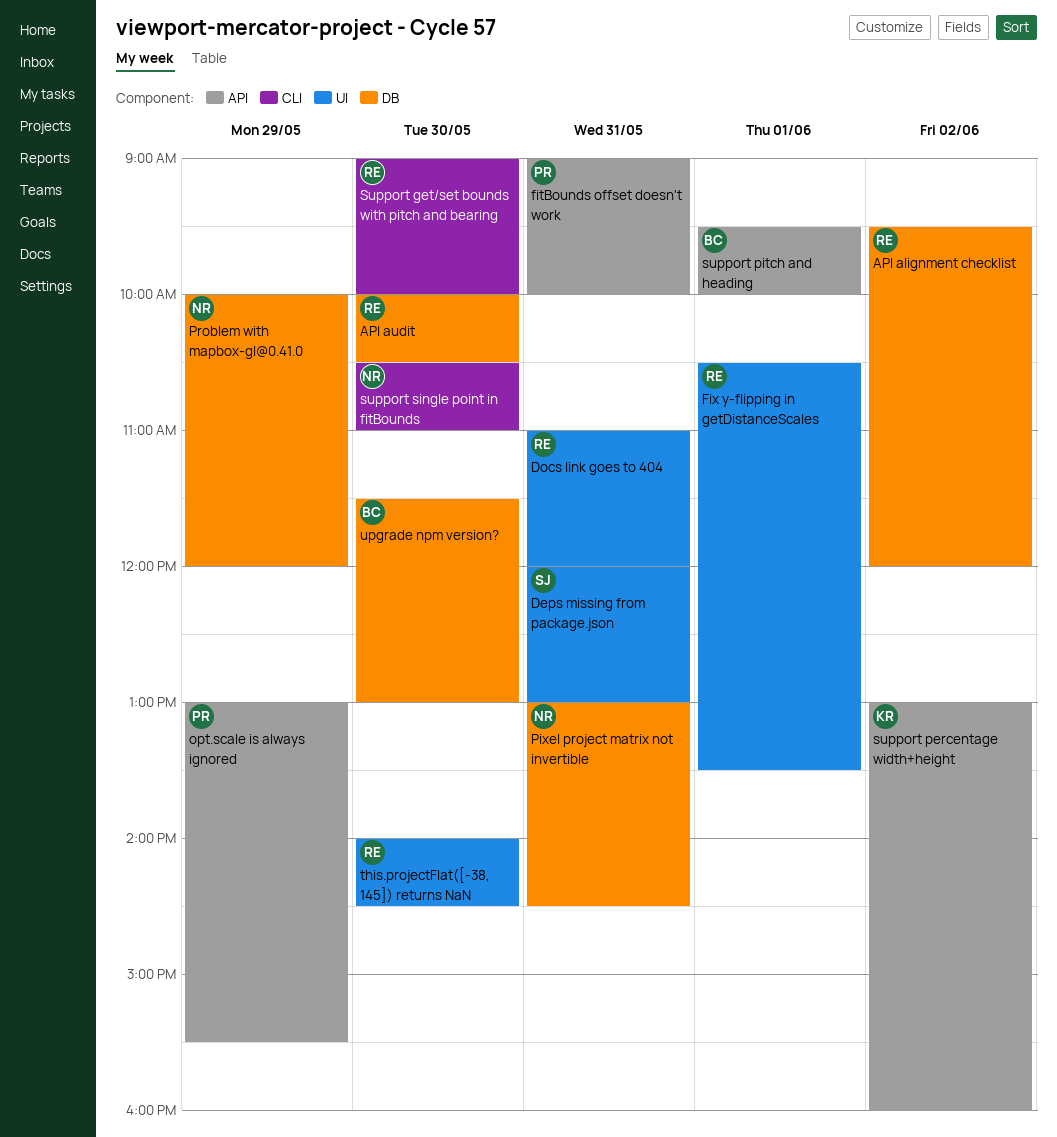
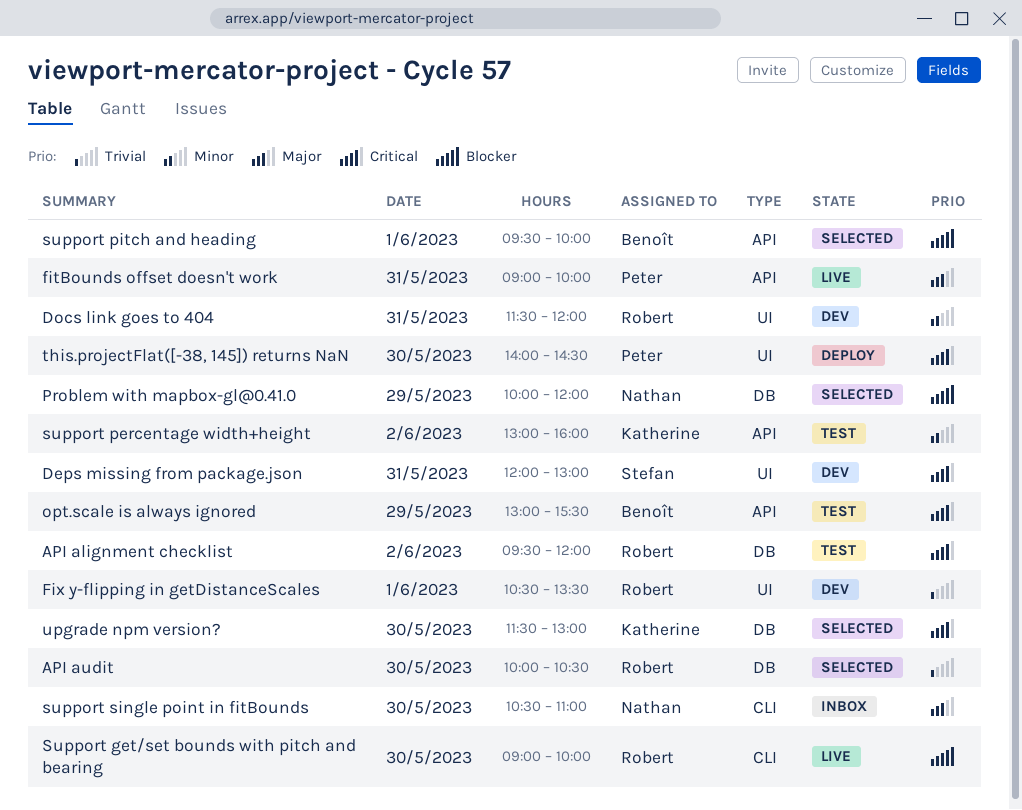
Docs link goes to 404, begins: 11:00 -> 11:30
opt.scale is always ignored, owner: Peter -> Benoît
Pixel project matrix not invertible: present -> none
this.projectFlat([-38, 145]) returns NaN, owner: Robert -> Peter
upgrade npm version?, owner: Benoît -> Katherine

